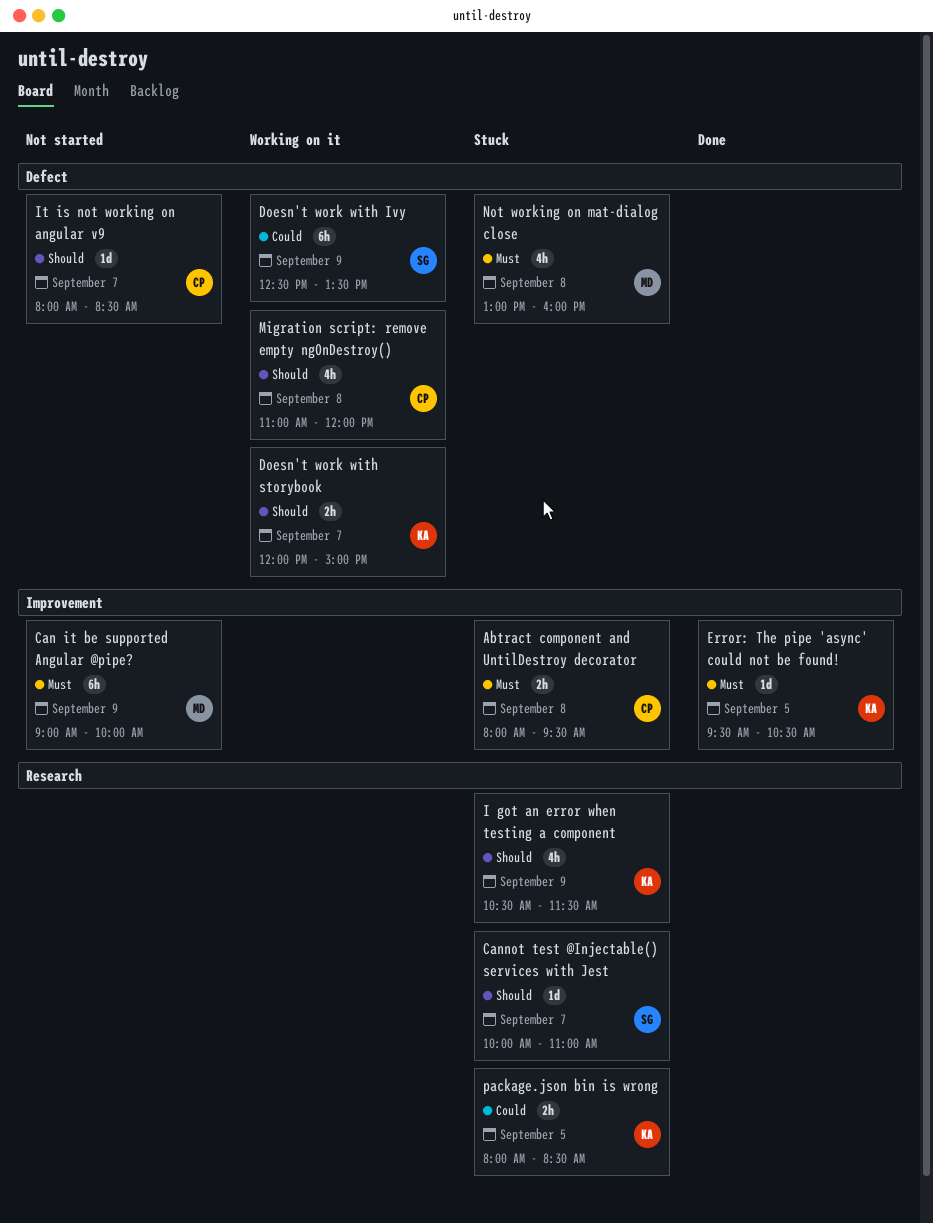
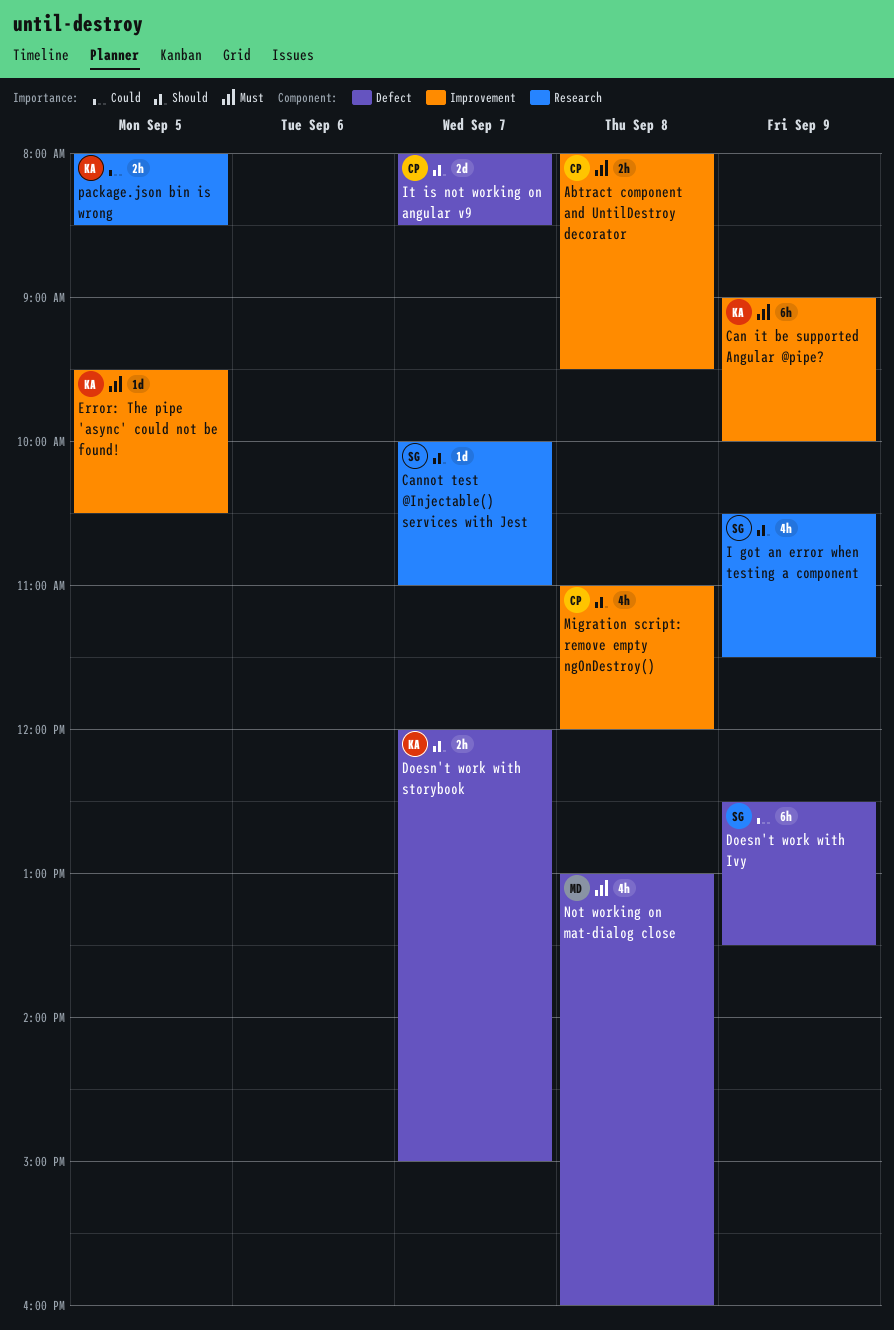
Can it be supported Angular @pipe?, owner: MD -> KA
I got an error when testing a component, owner: KA -> SG
It is not working on angular v9, estimate: 1d -> 2d
Migration script: remove empty ngOnDestroy(), label: Defect -> Improvement

